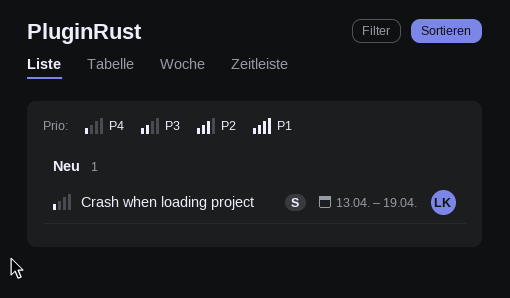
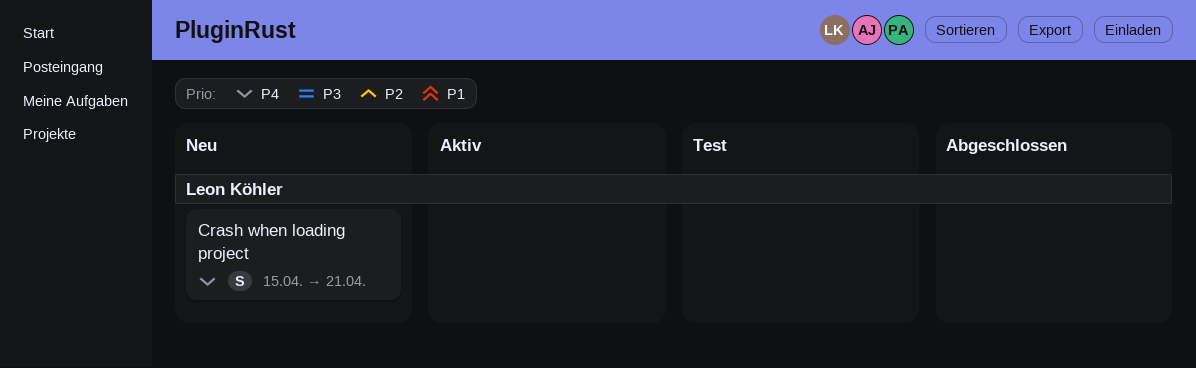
Crash when loading project, start: Apr 13 -> Apr 15
Crash when loading project, due: Apr 19 -> Apr 21

